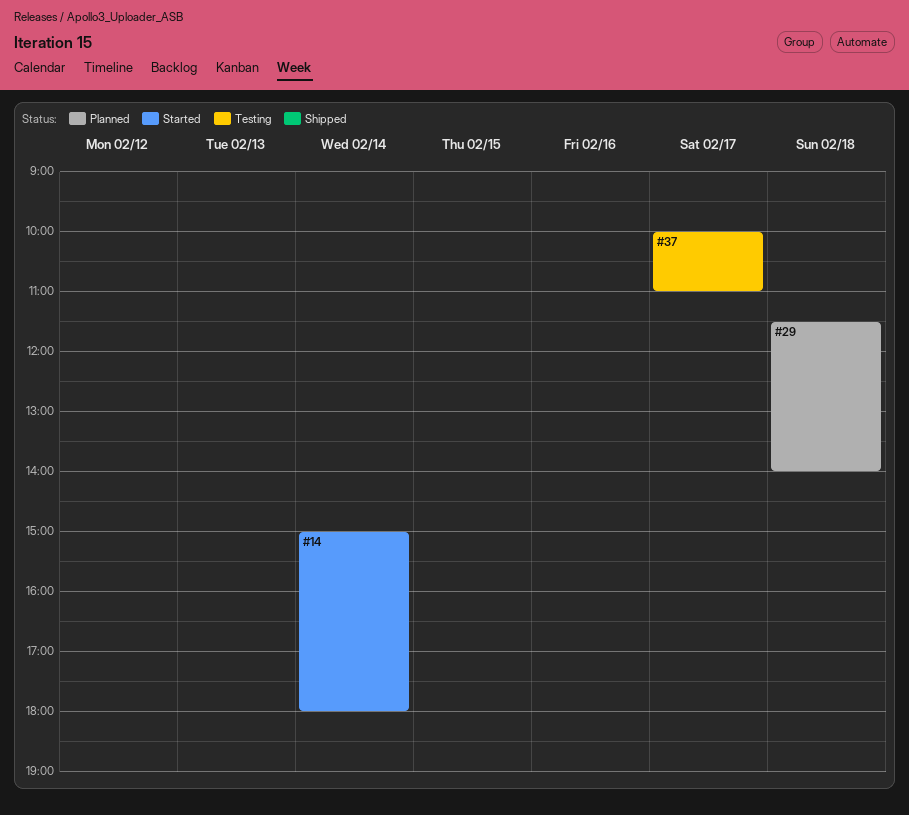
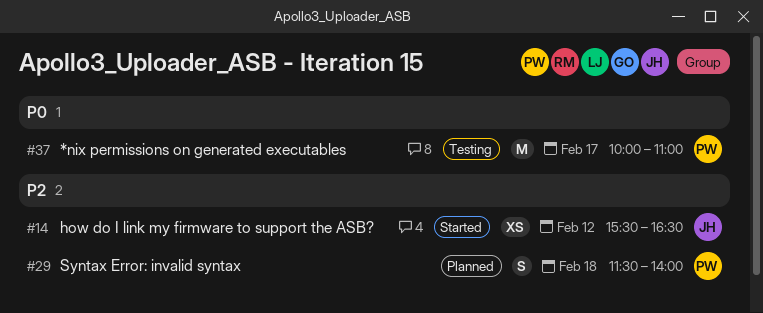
#14, day: Feb 14 -> Feb 12
#14, begins: 15:00 -> 15:30
#14, ends: 18:00 -> 16:30

